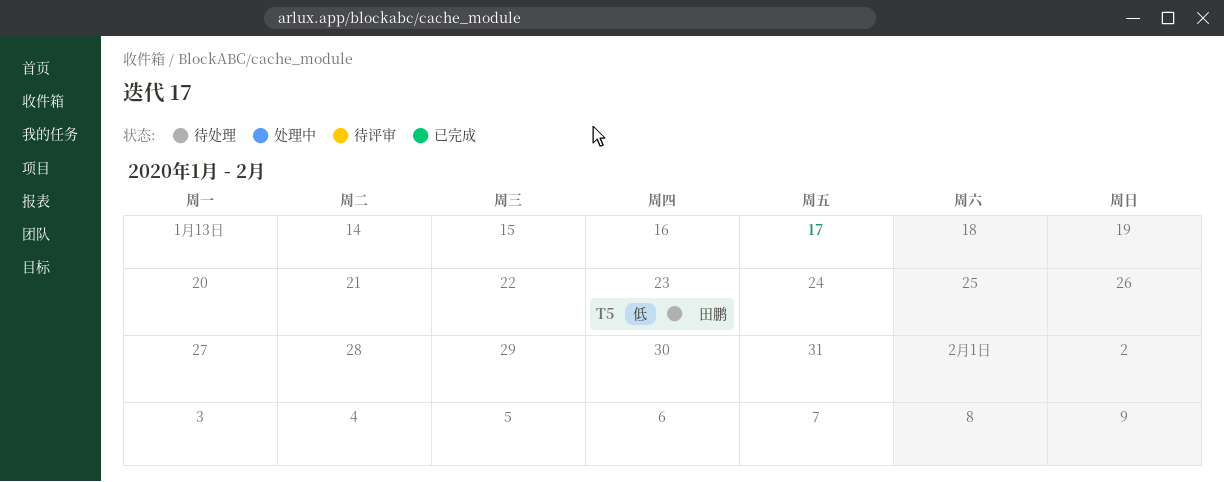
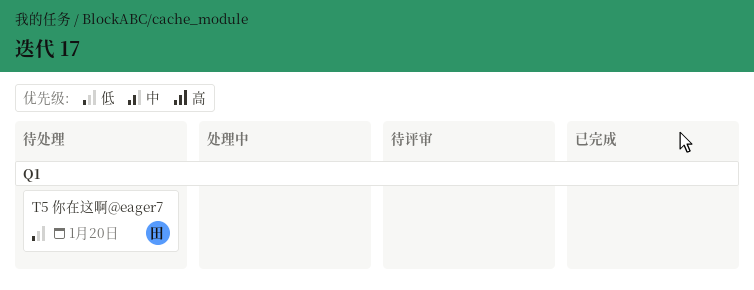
T5, due: Jan 23 -> Jan 20

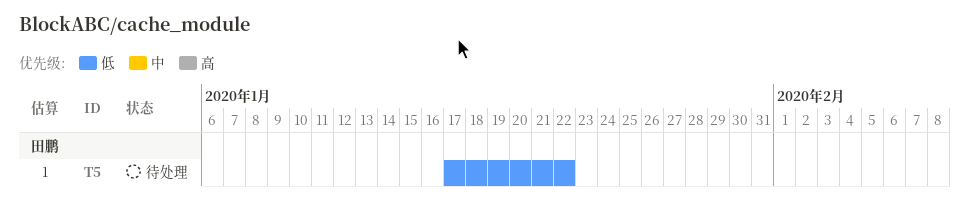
T5, due: Jan 20 -> Jan 22

